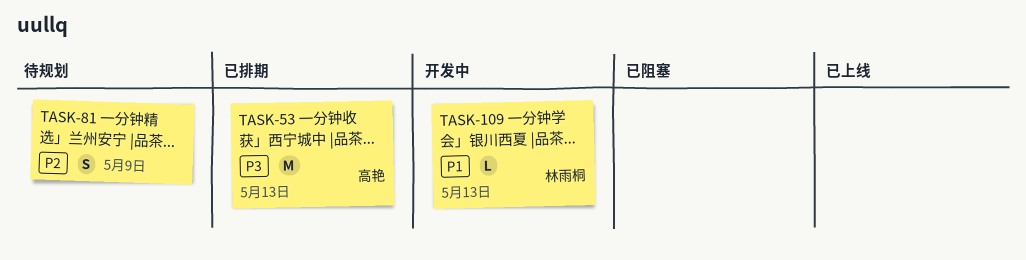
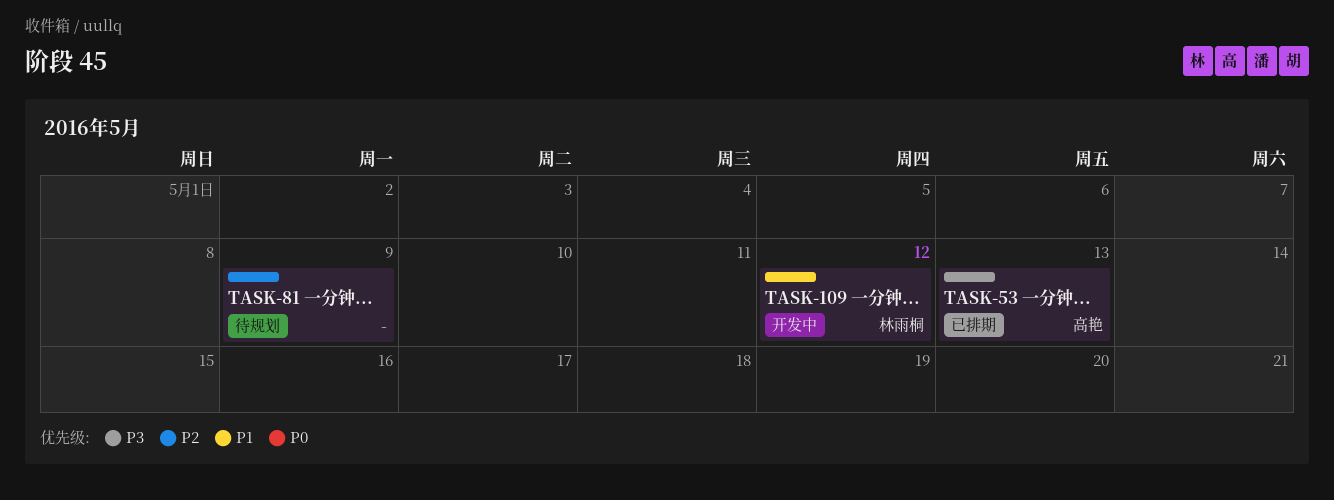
TASK-109, due: May 13 -> May 12

